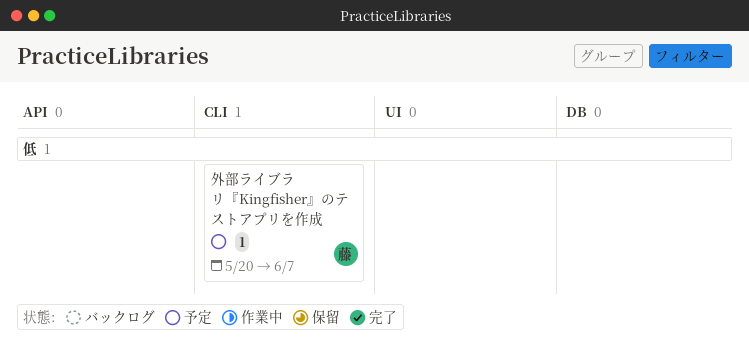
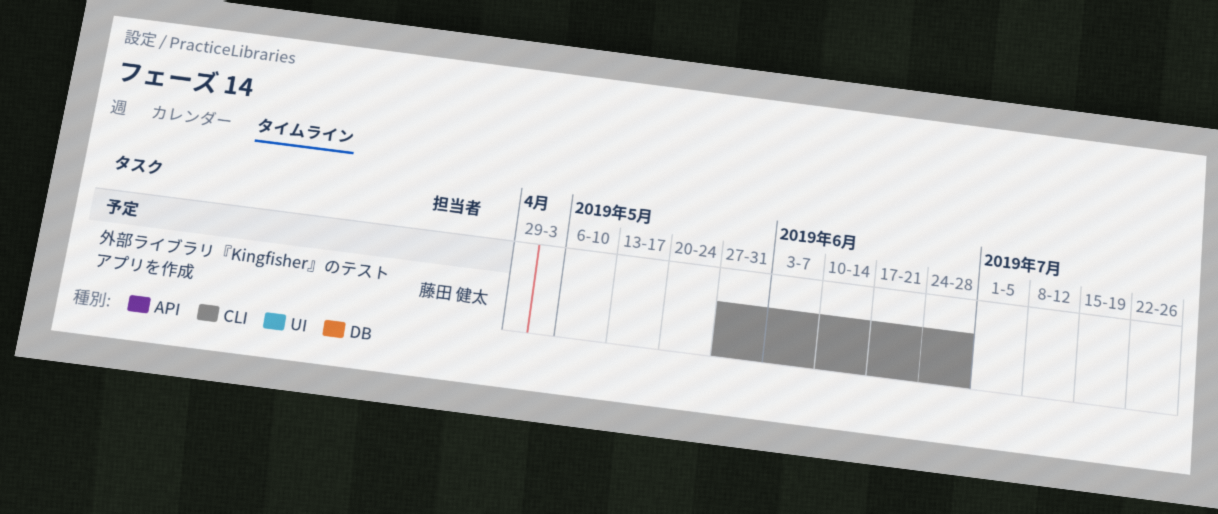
外部ライブラリ『Kingfisher』のテストアプリを作成, start: May 20 -> May 27
外部ライブラリ『Kingfisher』のテストアプリを作成, due: Jun 7 -> Jun 28

